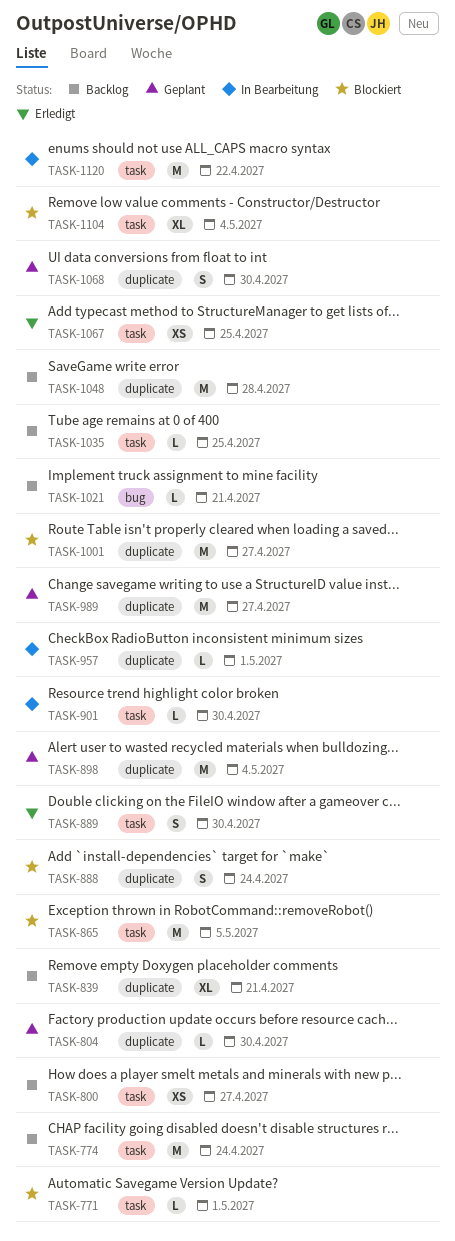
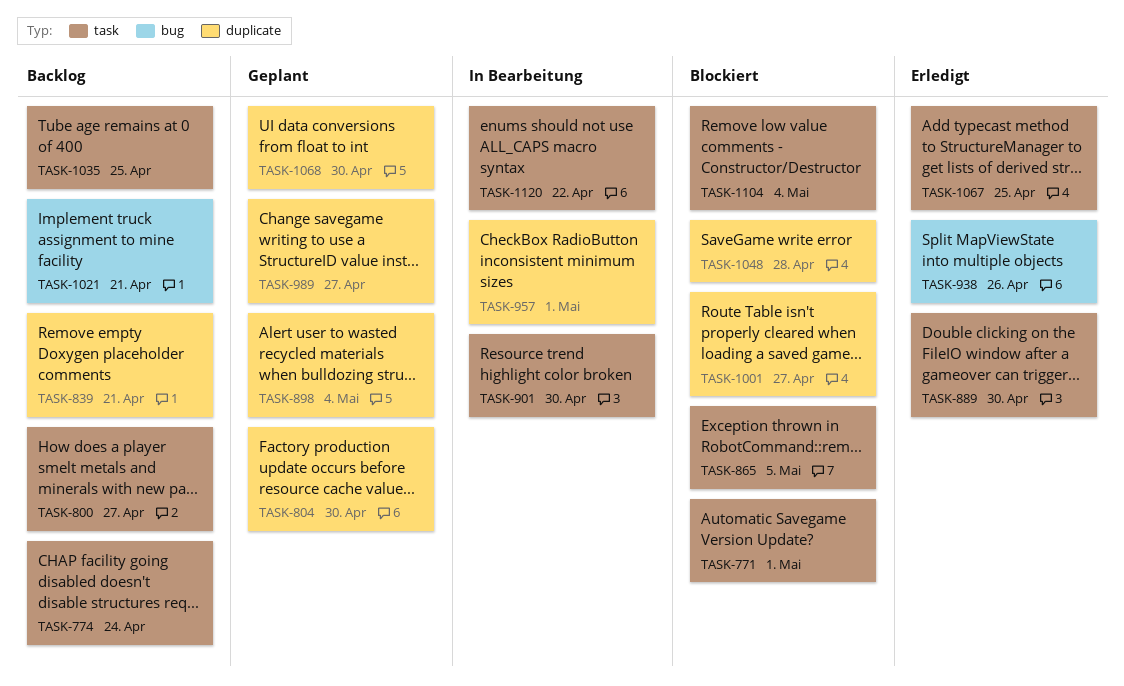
TASK-888: present -> none
TASK-938: none -> present
TASK-1048, status: Backlog -> Blockiert

